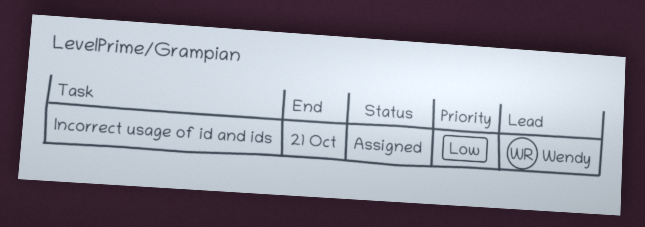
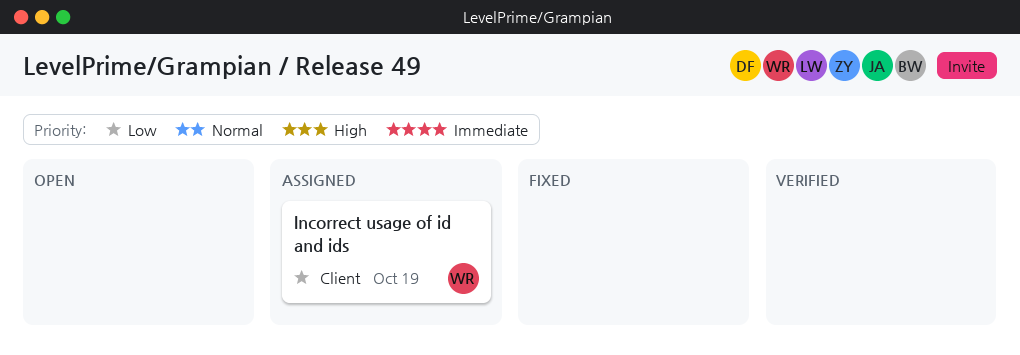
Incorrect usage of id and ids, due: Oct 21 -> Oct 19

